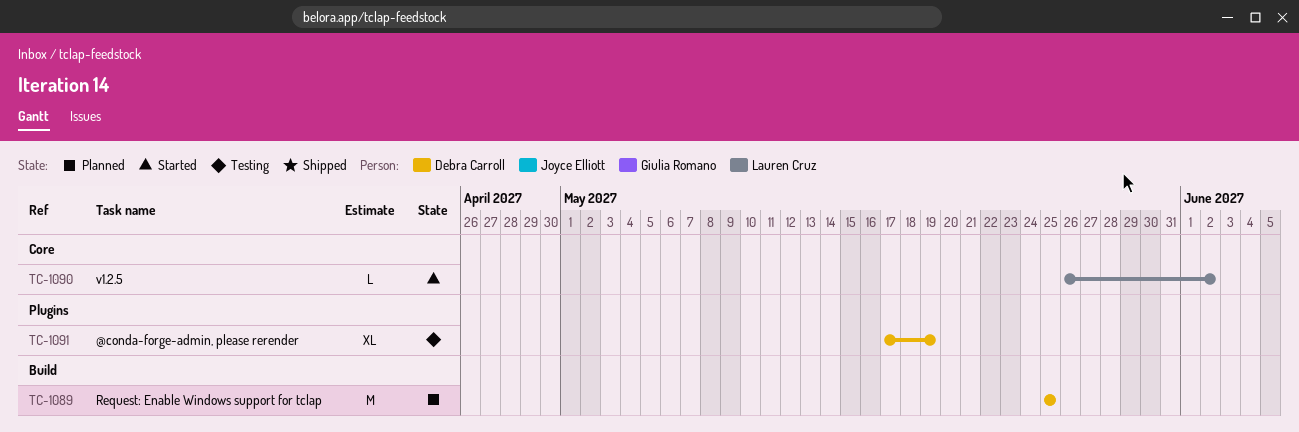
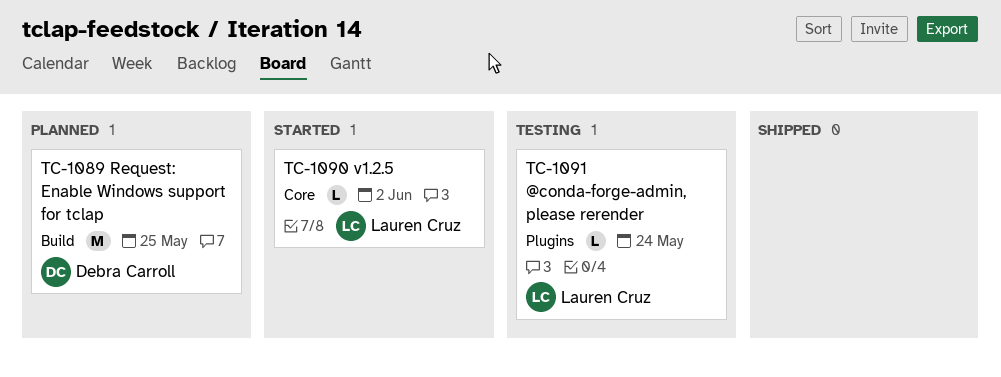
TC-1091, owner: Debra Carroll -> Lauren Cruz
TC-1091, estimate: XL -> L
TC-1091, due: May 19 -> May 24

